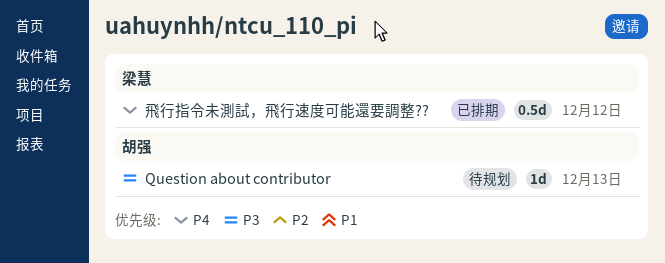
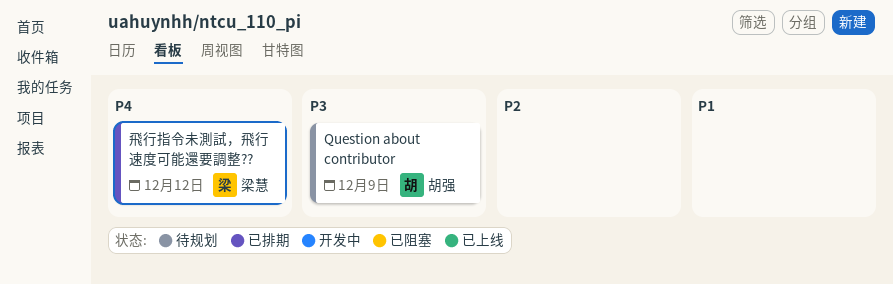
Question about contributor, due: Dec 13 -> Dec 9

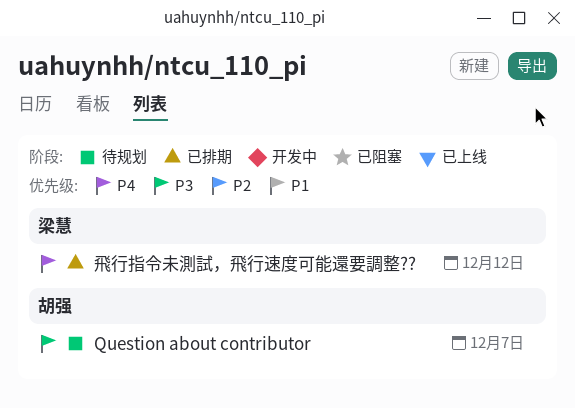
Question about contributor, due: Dec 9 -> Dec 7

